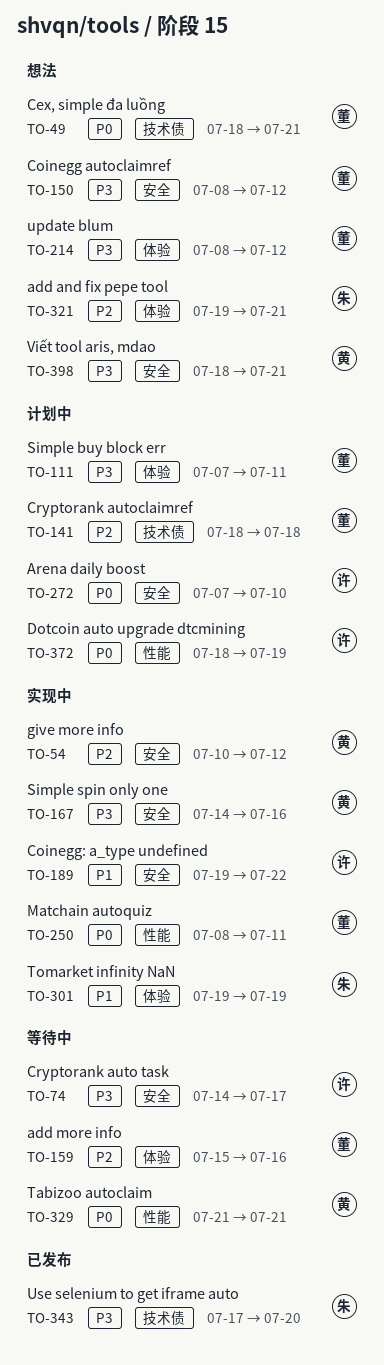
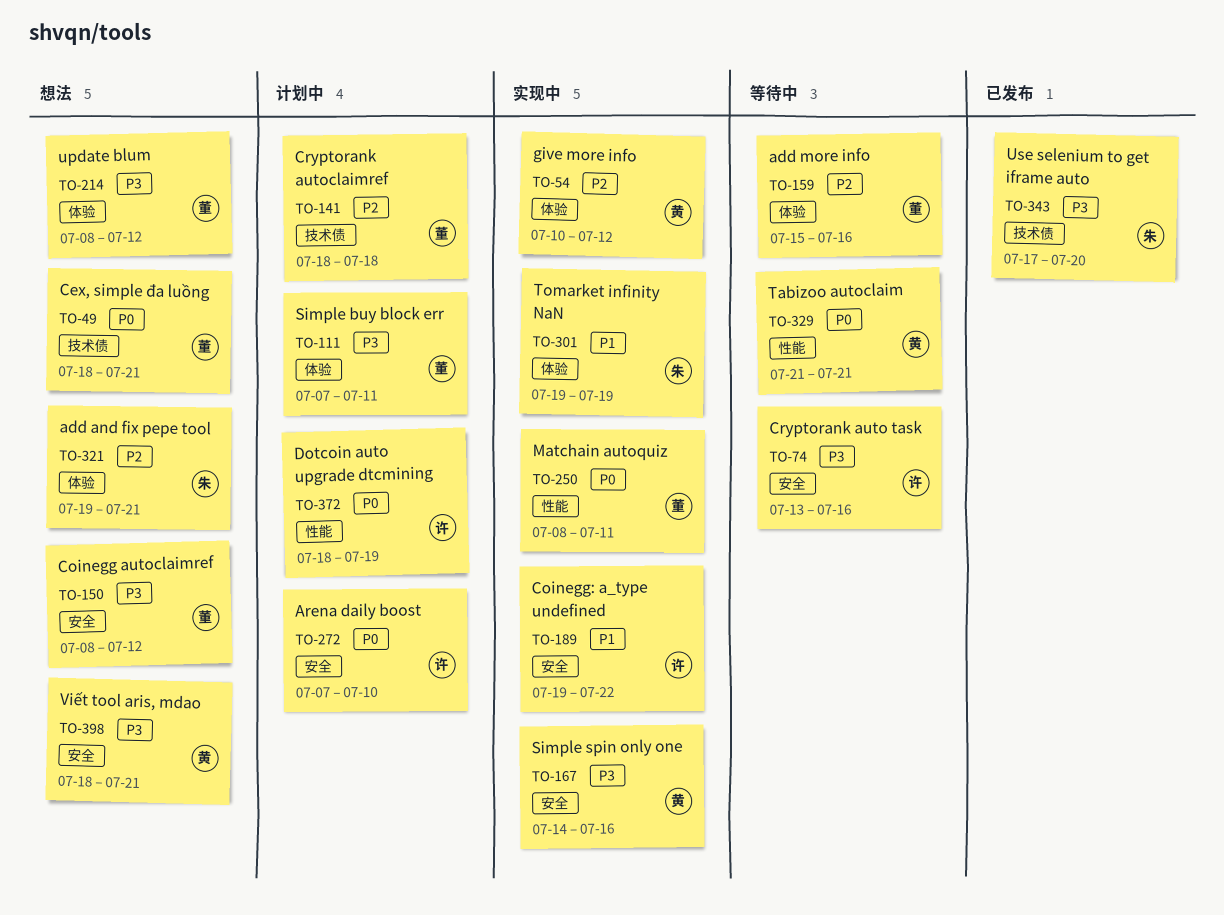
TO-54, label: 安全 -> 体验
TO-74, start: Jul 14 -> Jul 13
TO-74, due: Jul 17 -> Jul 16

